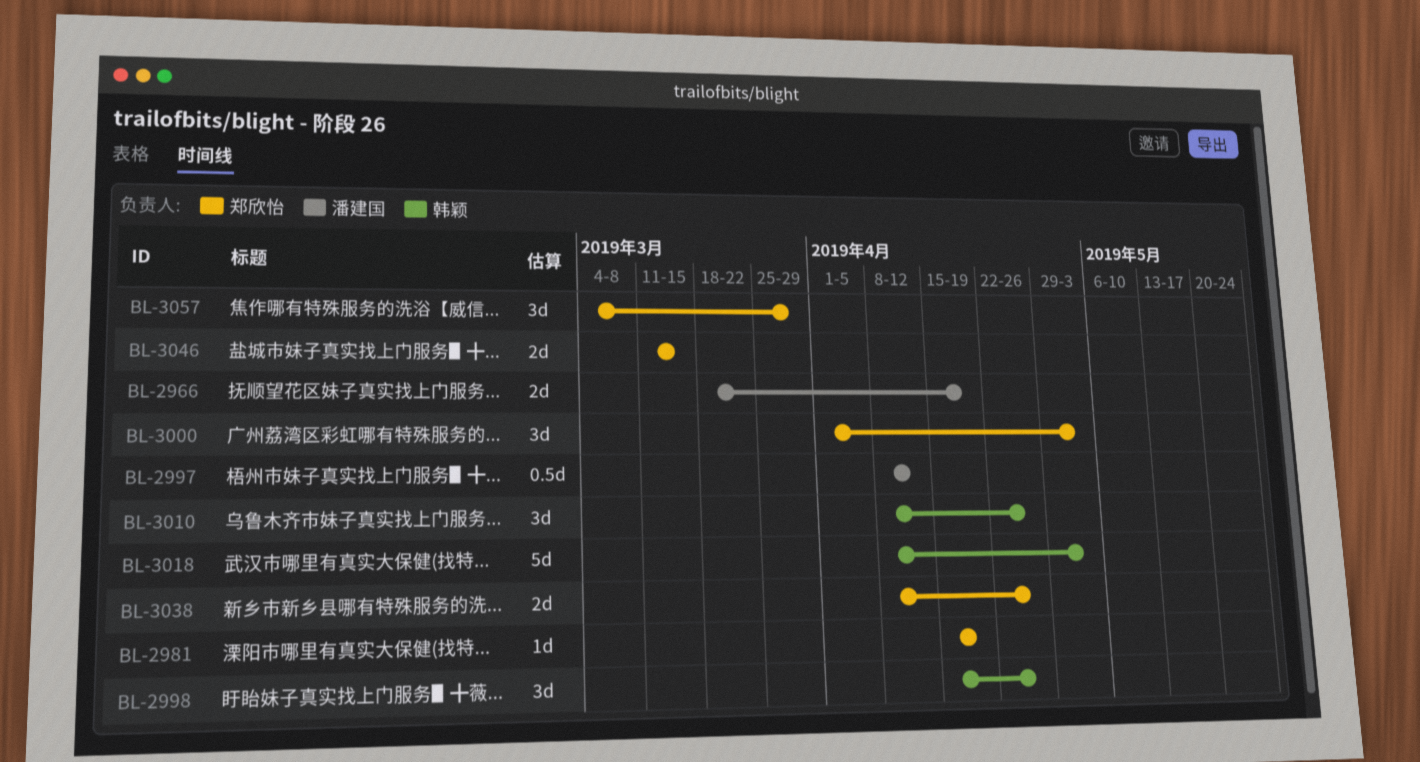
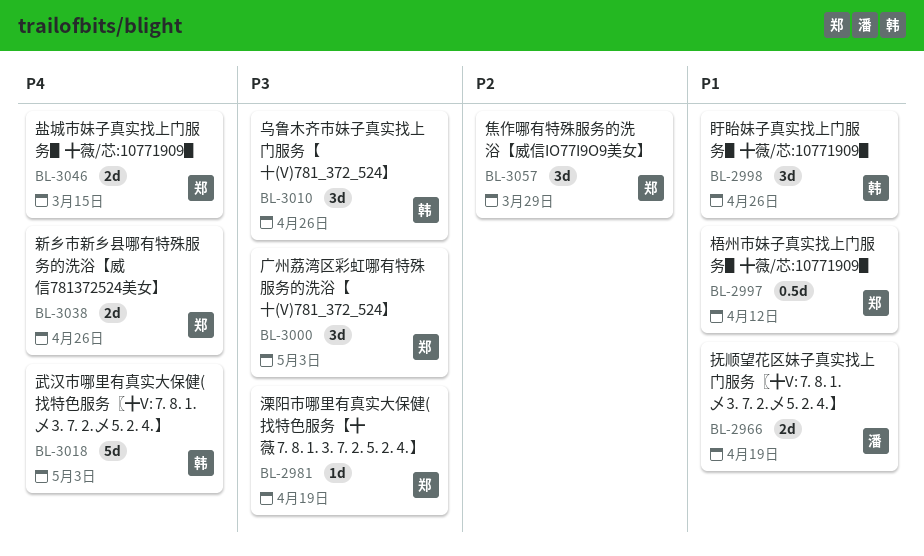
BL-2997, owner: 潘建国 -> 郑欣怡

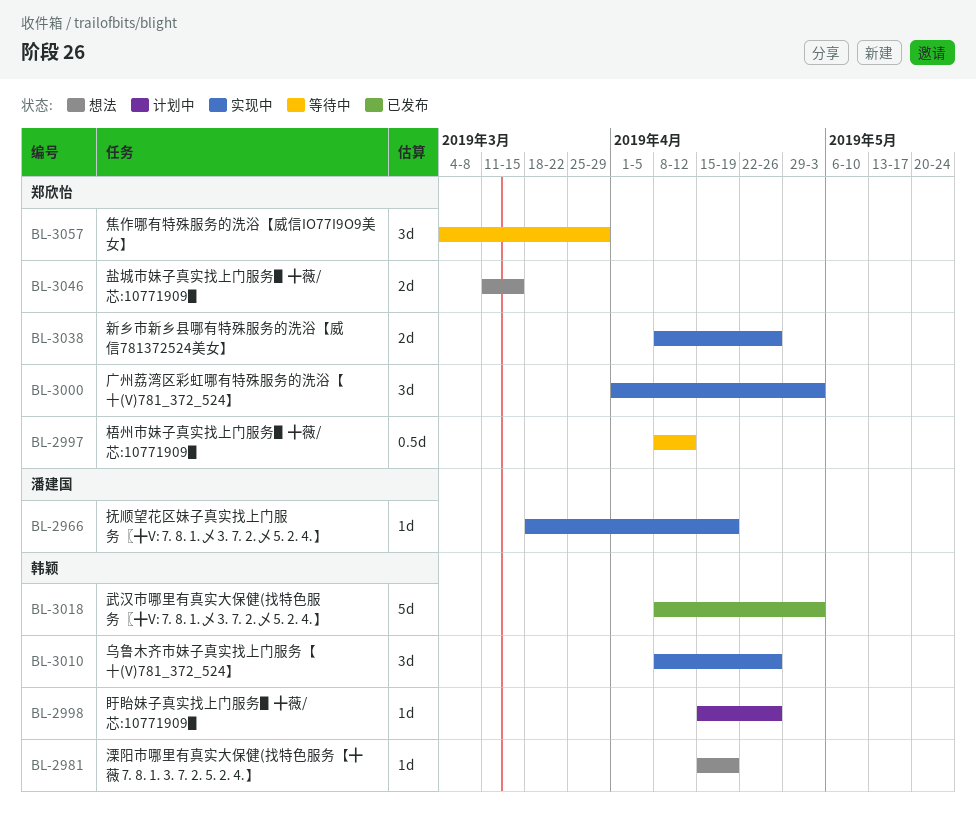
BL-2966, estimate: 2d -> 1d
BL-2981, owner: 郑欣怡 -> 韩颖
BL-2998, estimate: 3d -> 1d

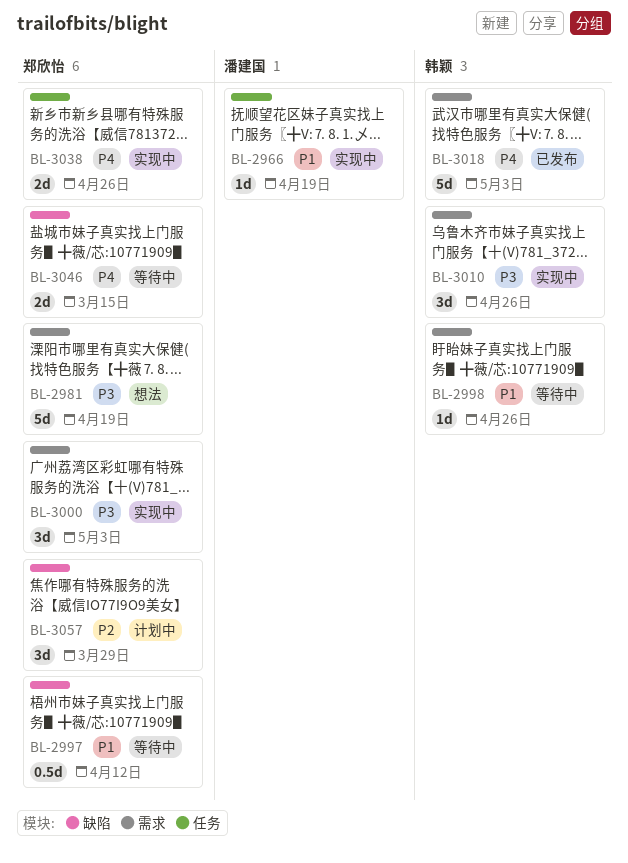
BL-2981, owner: 韩颖 -> 郑欣怡
BL-2981, estimate: 1d -> 5d
BL-2998, status: 计划中 -> 等待中
BL-3046, status: 想法 -> 等待中
BL-3057, status: 等待中 -> 计划中

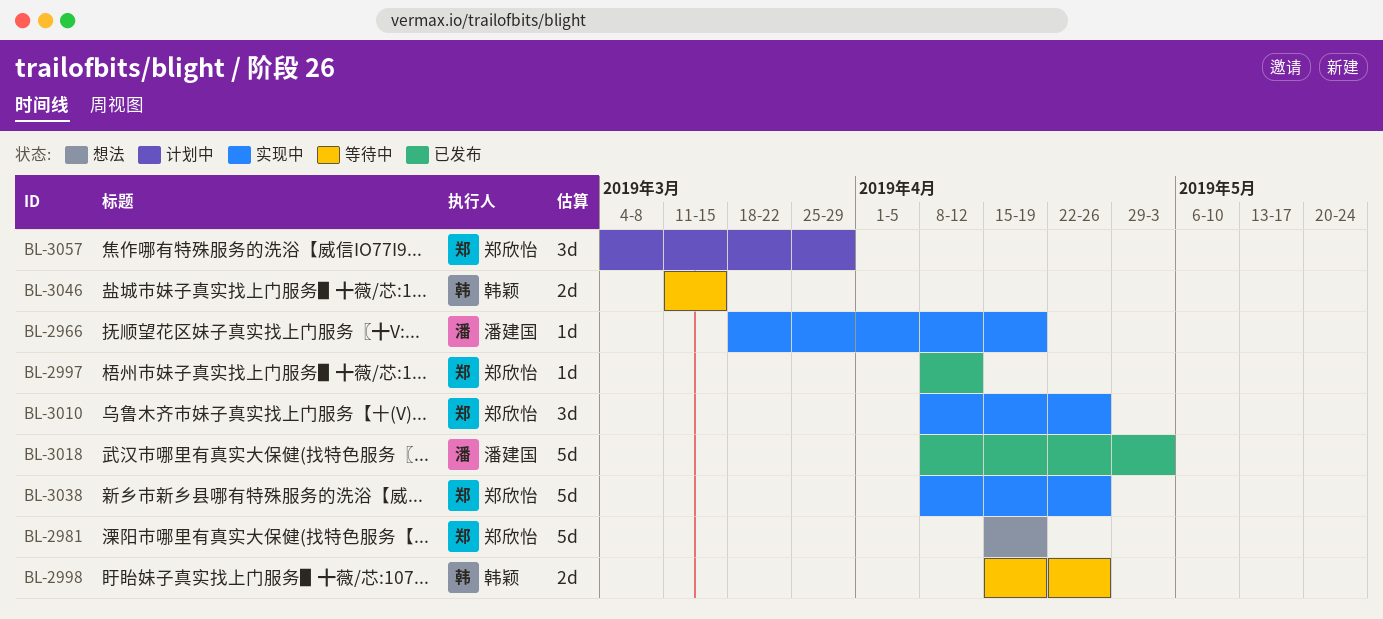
BL-2997, status: 等待中 -> 已发布
BL-2997, estimate: 0.5d -> 1d
BL-2998, estimate: 1d -> 2d
BL-3000: present -> none
BL-3010, owner: 韩颖 -> 郑欣怡
BL-3018, owner: 韩颖 -> 潘建国
BL-3038, estimate: 2d -> 5d
BL-3046, owner: 郑欣怡 -> 韩颖

